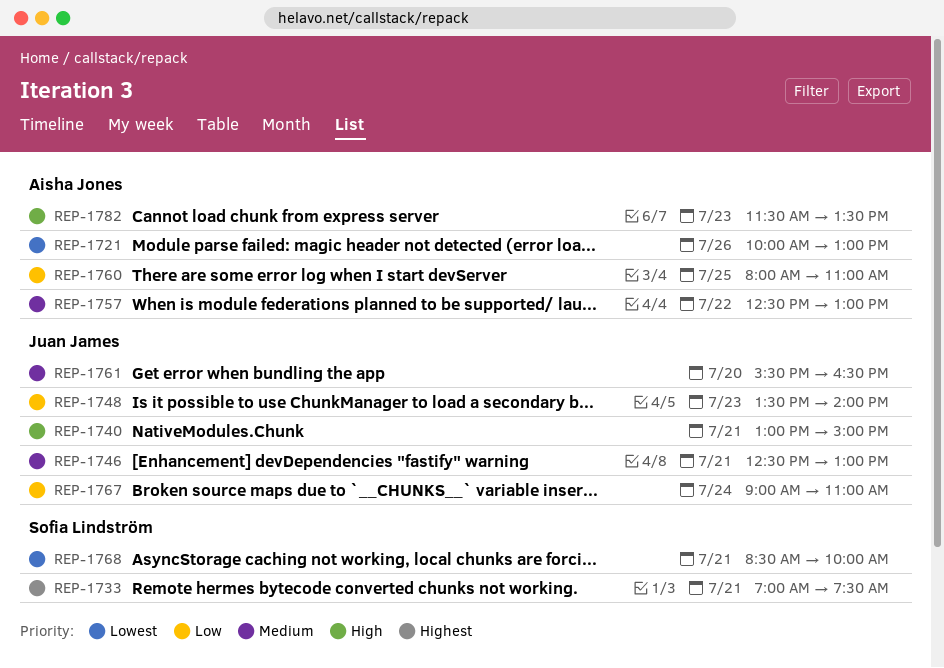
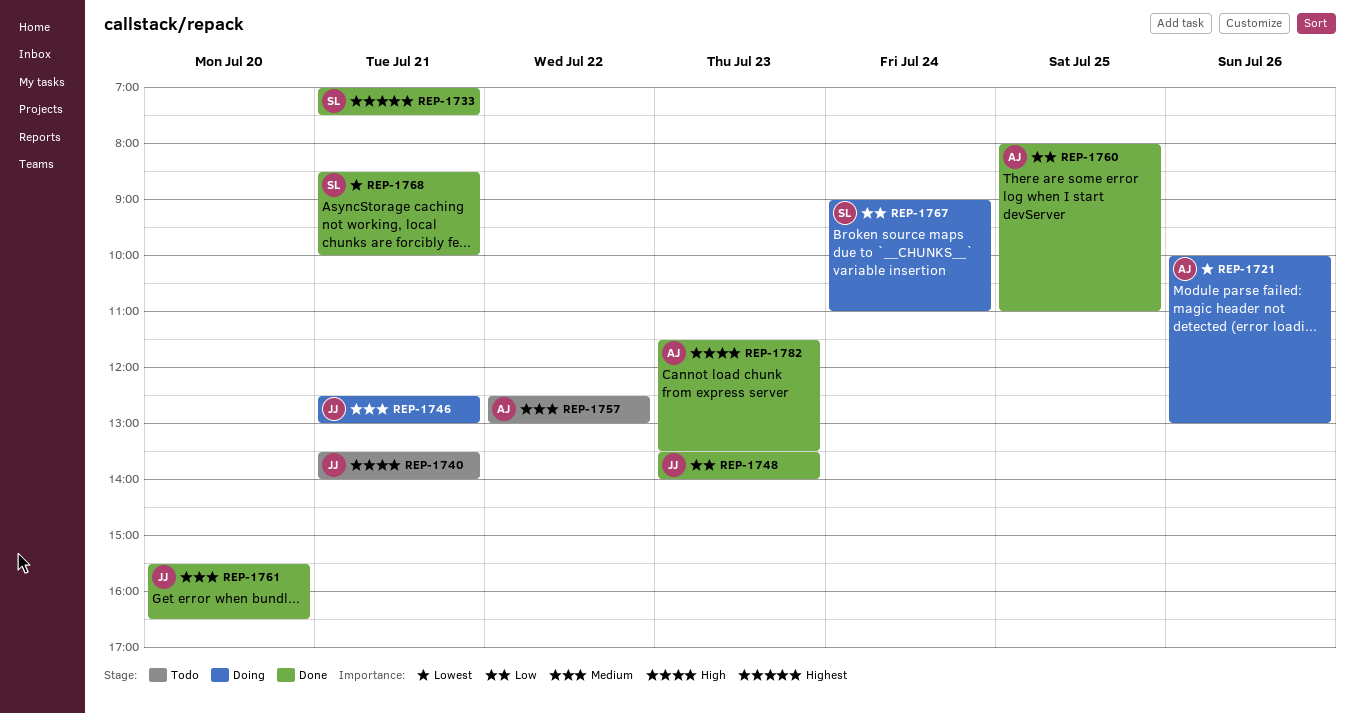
REP-1740, begins: 13:00 -> 13:30
REP-1740, ends: 15:00 -> 14:00
REP-1767, owner: Juan James -> Sofia Lindström

